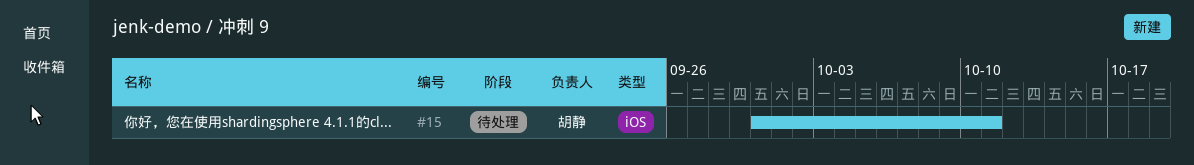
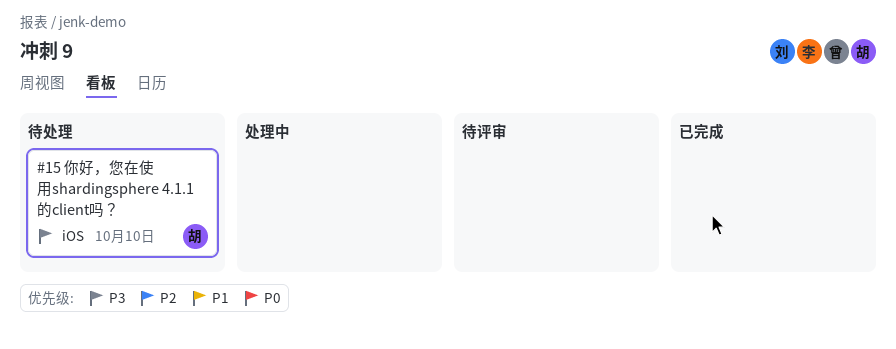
#15, due: Oct 11 -> Oct 10

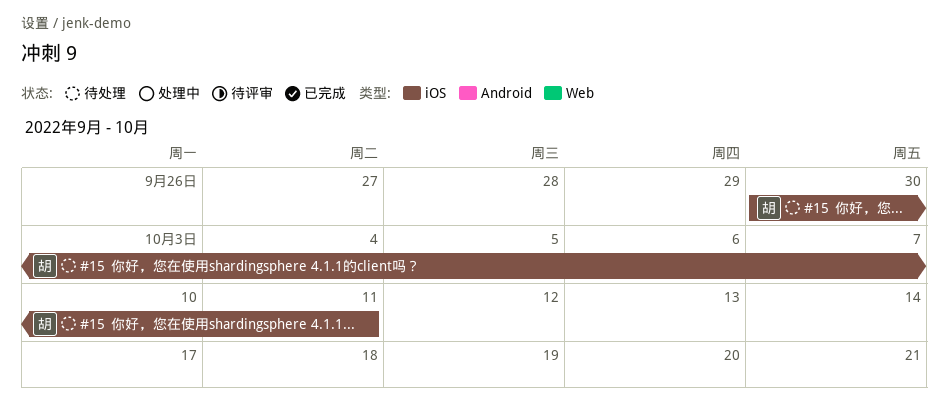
#15, due: Oct 10 -> Oct 11

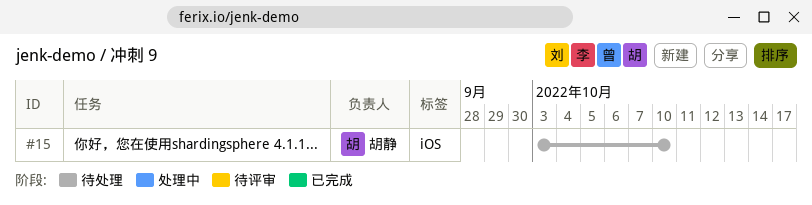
#15, start: Sep 30 -> Oct 3
#15, due: Oct 11 -> Oct 10

